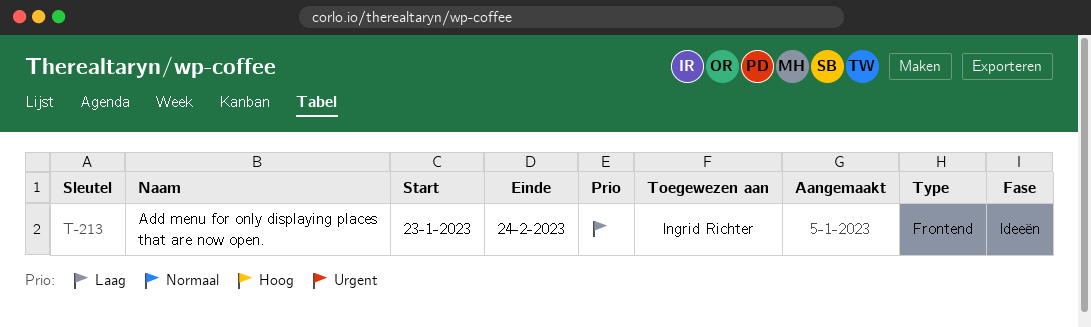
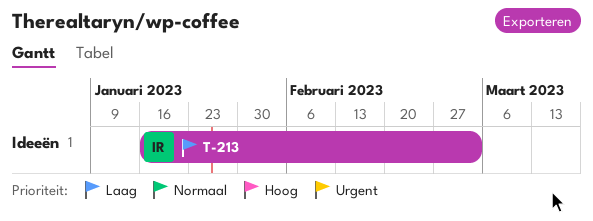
T-213, start: Jan 23 -> Jan 16
T-213, due: Feb 24 -> Mar 3

